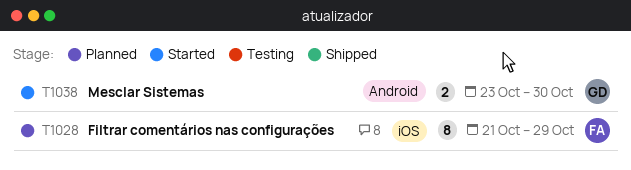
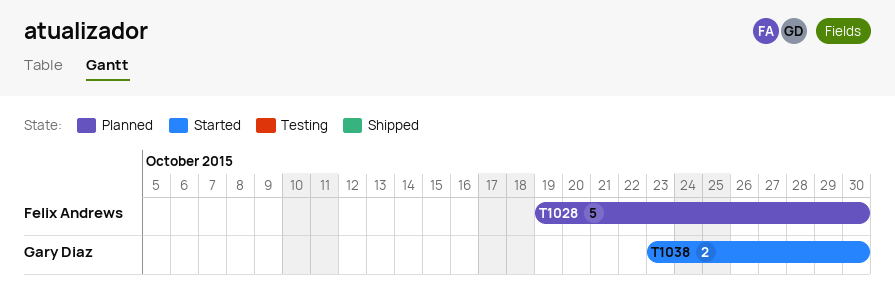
T1028, estimate: 8 -> 5
T1028, start: Oct 21 -> Oct 19
T1028, due: Oct 29 -> Oct 30

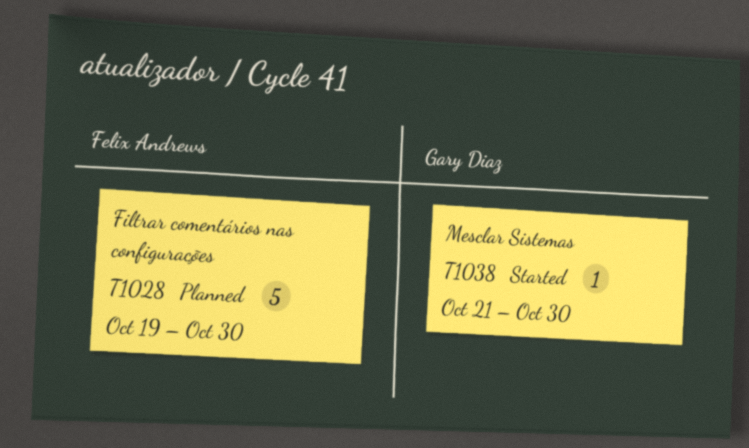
T1038, estimate: 2 -> 1
T1038, start: Oct 23 -> Oct 21

